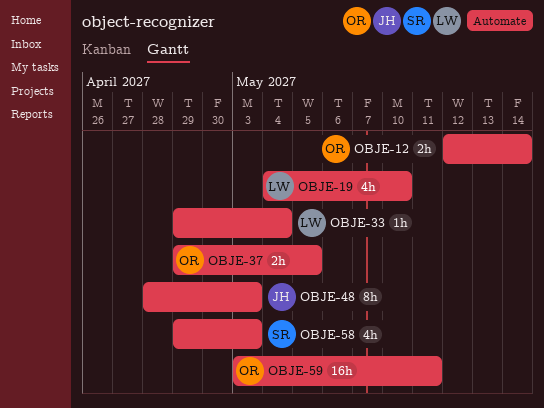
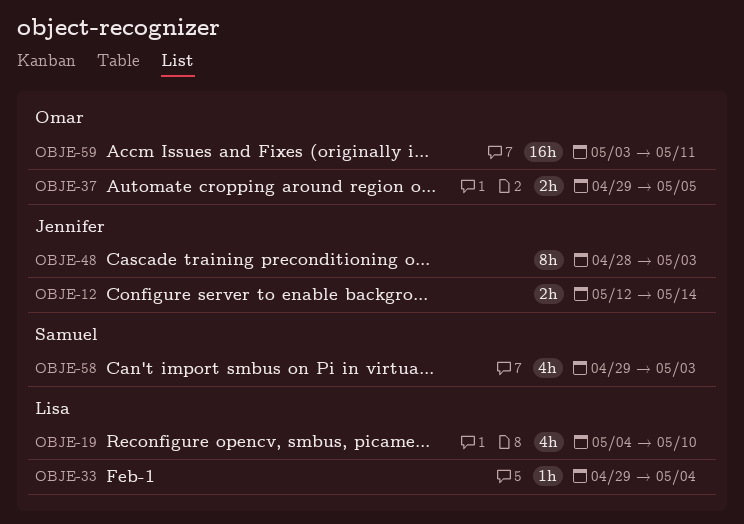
OBJE-12, owner: Omar -> Jennifer

